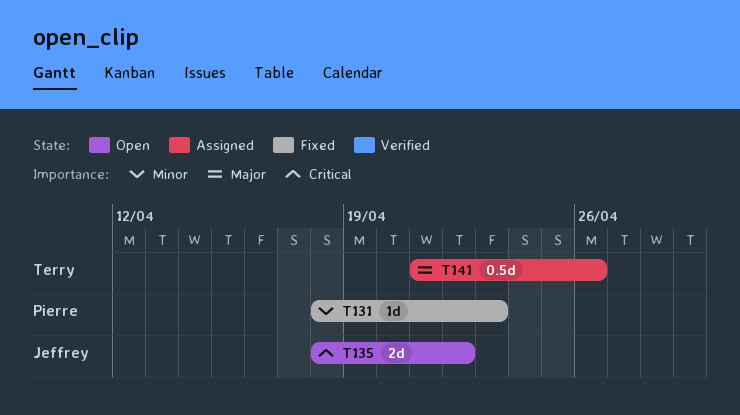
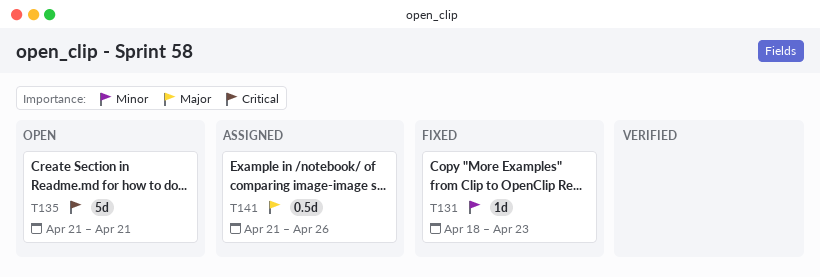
T135, estimate: 2d -> 5d
T135, start: Apr 18 -> Apr 21
T135, due: Apr 22 -> Apr 21

